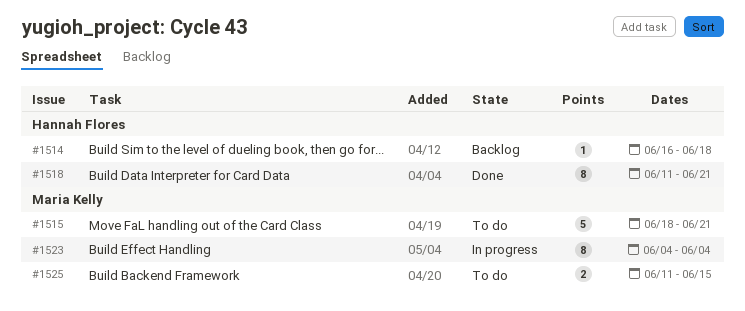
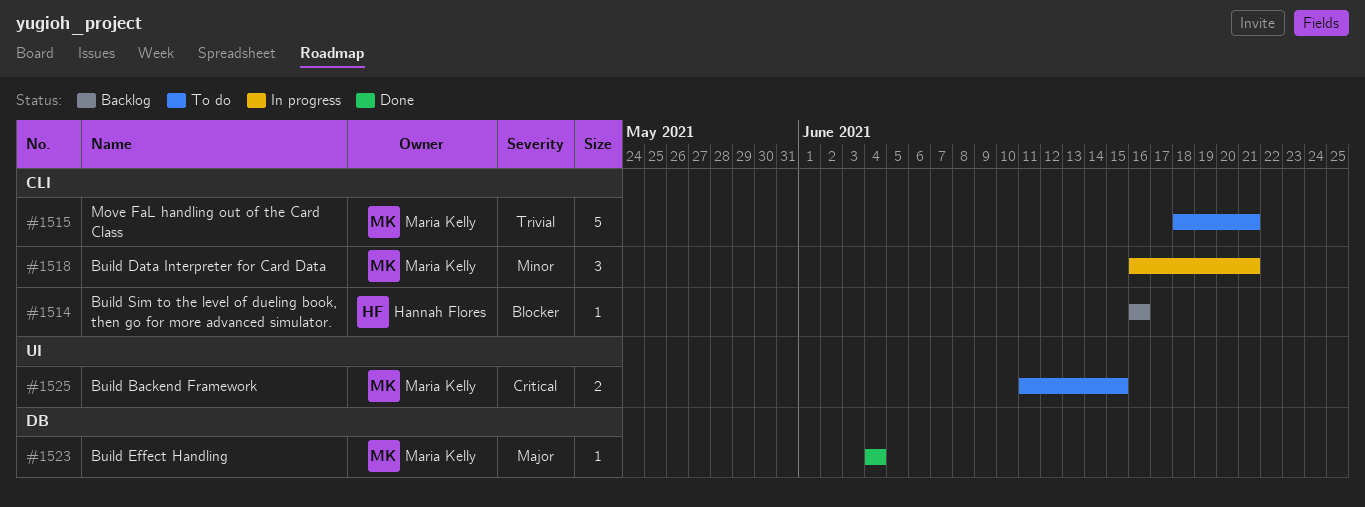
#1514, due: Jun 18 -> Jun 16
#1518, status: Done -> In progress
#1518, owner: Hannah Flores -> Maria Kelly
#1518, estimate: 8 -> 3
#1518, start: Jun 11 -> Jun 16
#1523, status: In progress -> Done
#1523, estimate: 8 -> 1

